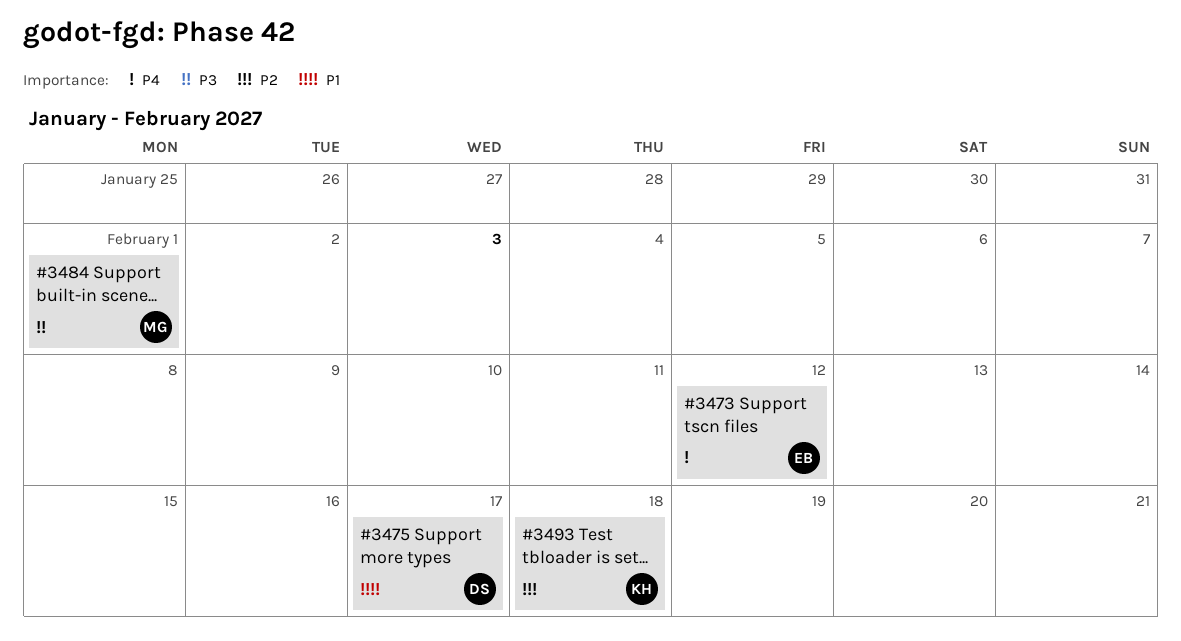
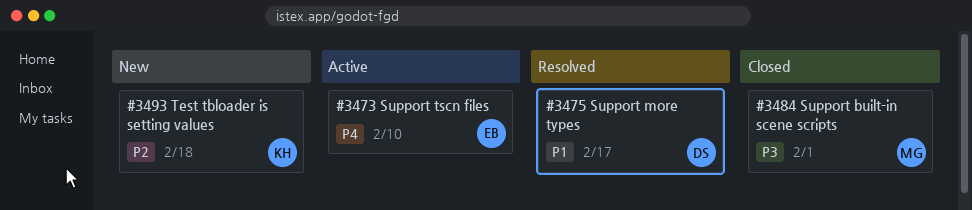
#3473, due: Feb 12 -> Feb 10

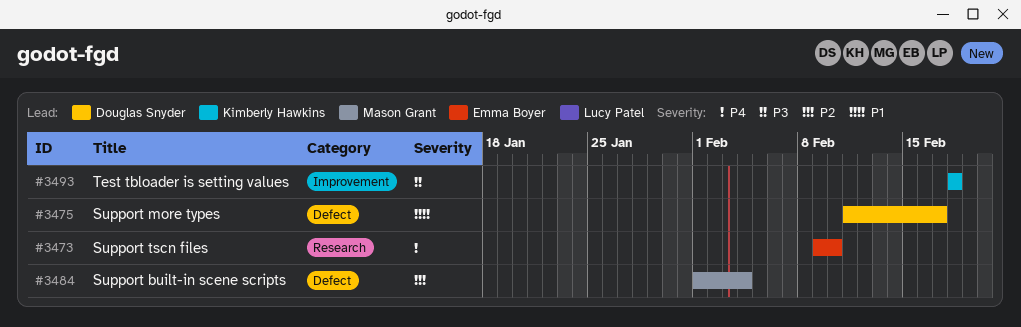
#3484, priority: P3 -> P2
#3484, due: Feb 1 -> Feb 4
#3493, priority: P2 -> P3

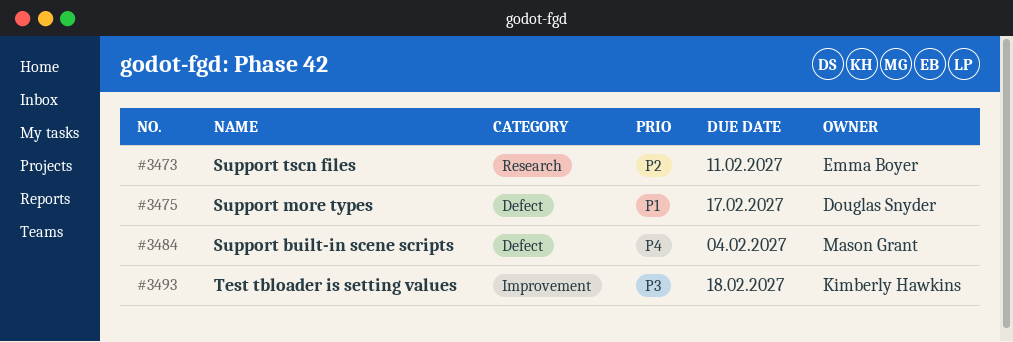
#3473, priority: P4 -> P2
#3473, due: Feb 10 -> Feb 11
#3484, priority: P2 -> P4

